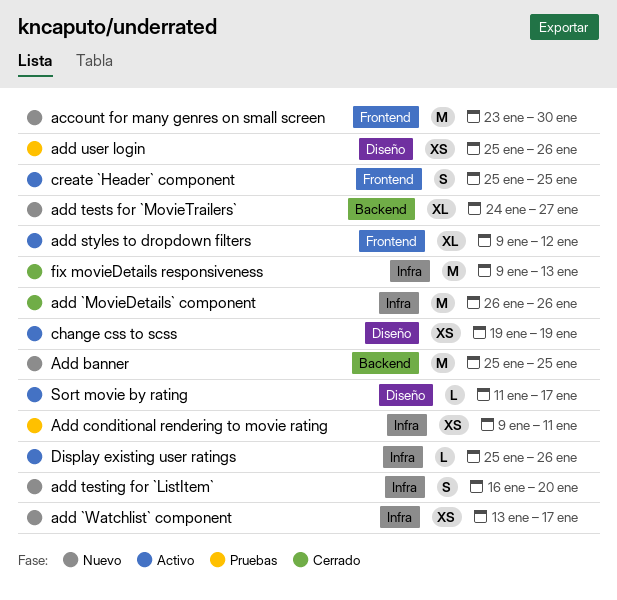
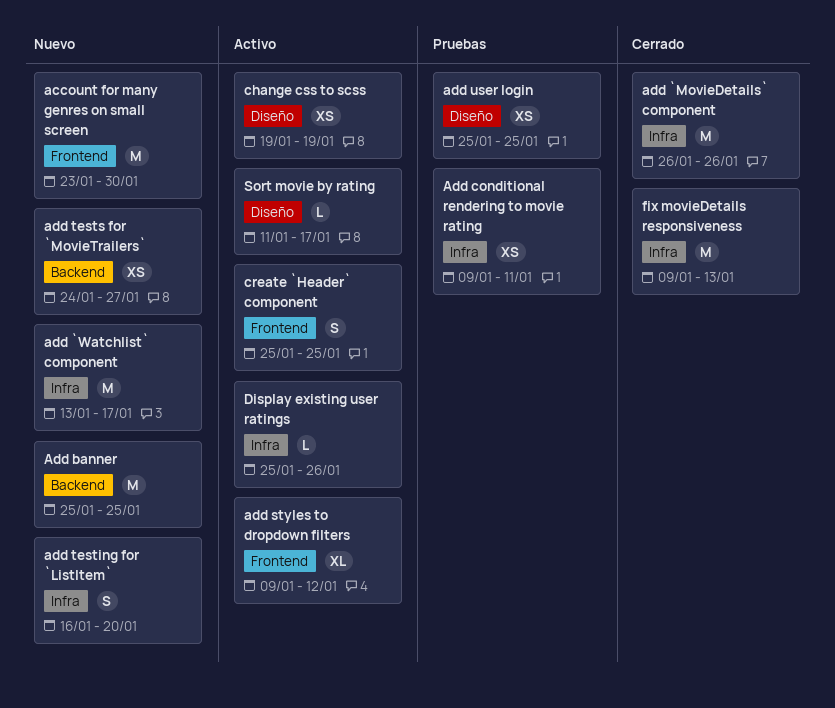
add `Watchlist` component, estimate: XS -> M
add tests for `MovieTrailers`, estimate: XL -> XS
add user login, due: Jan 26 -> Jan 25

